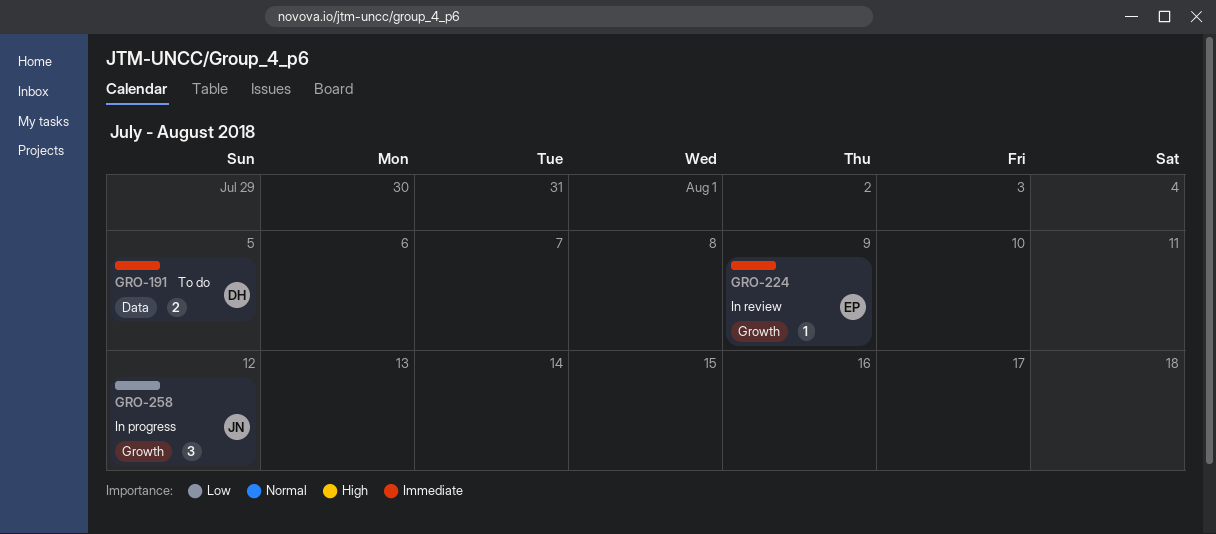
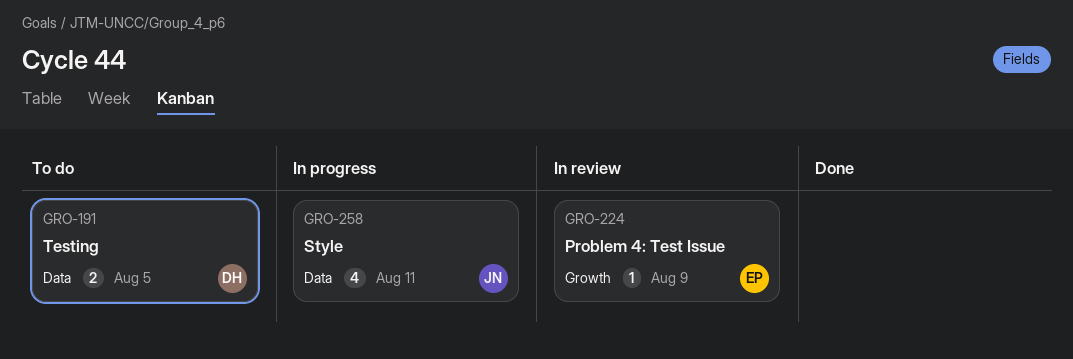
GRO-258, label: Growth -> Data
GRO-258, estimate: 3 -> 4
GRO-258, due: Aug 12 -> Aug 11

